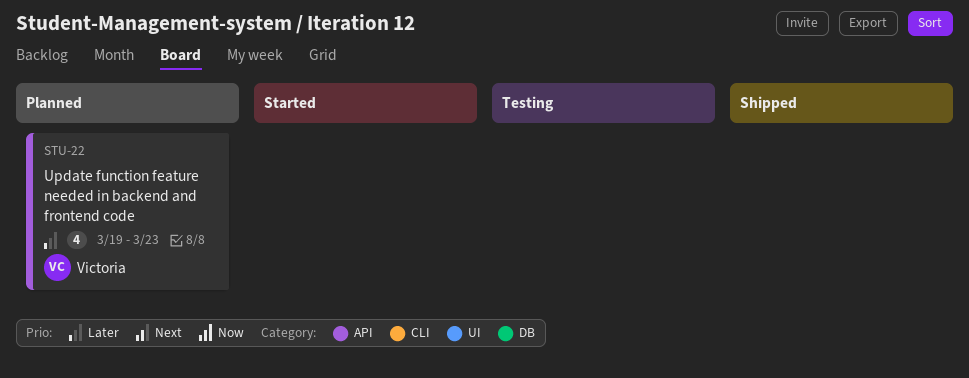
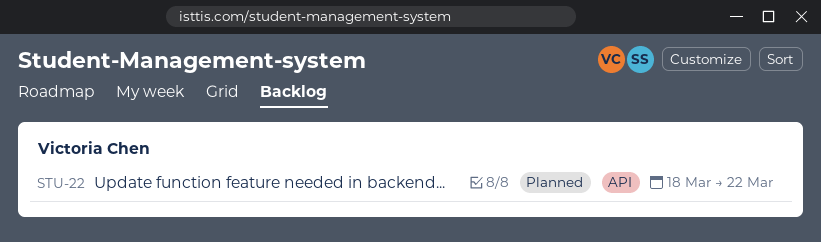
STU-22, start: Mar 19 -> Mar 18
STU-22, due: Mar 23 -> Mar 22

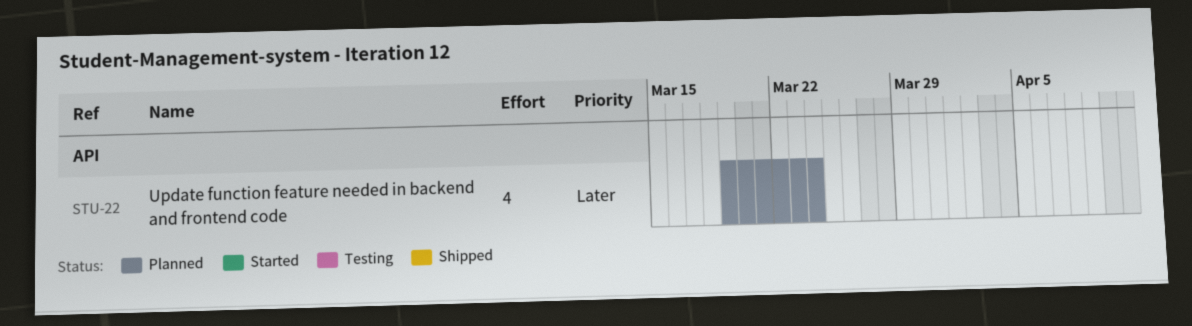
STU-22, start: Mar 18 -> Mar 19
STU-22, due: Mar 22 -> Mar 24

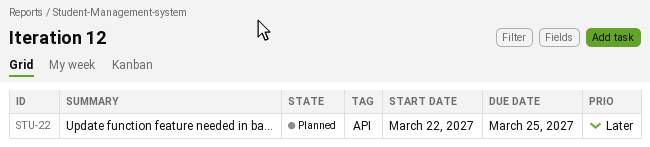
STU-22, start: Mar 19 -> Mar 22
STU-22, due: Mar 24 -> Mar 25

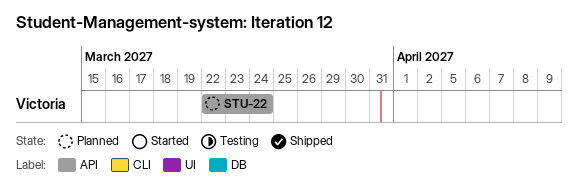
STU-22, due: Mar 25 -> Mar 24

